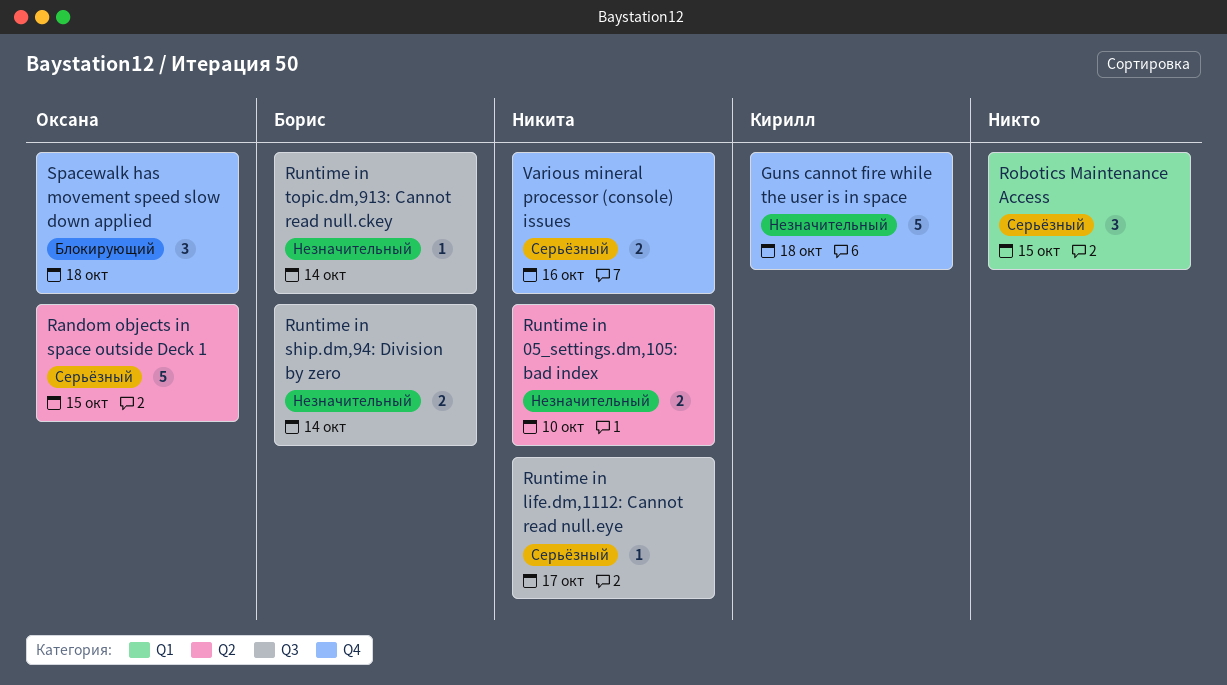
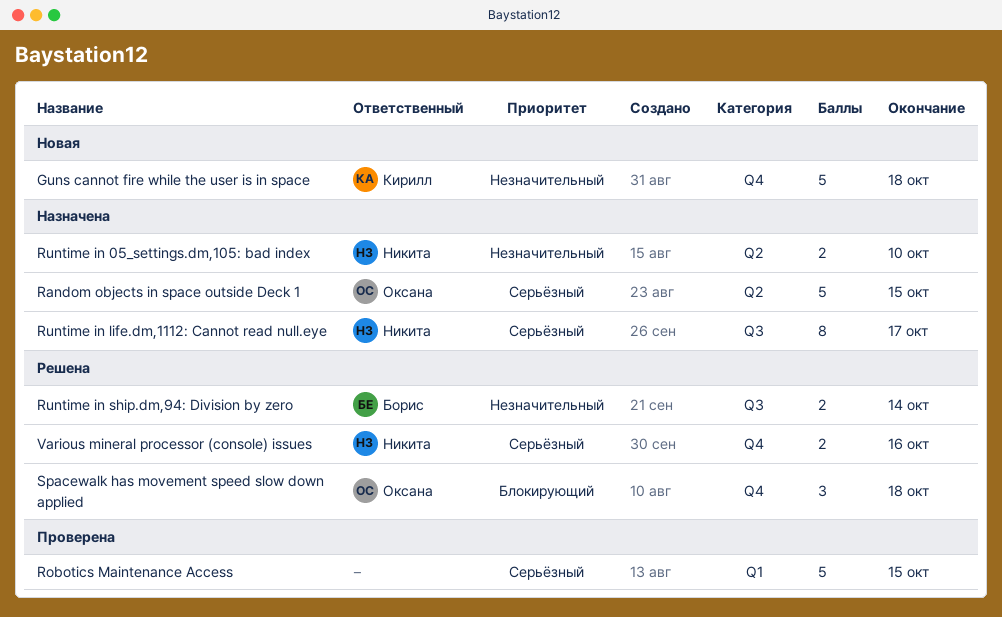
Robotics Maintenance Access, estimate: 3 -> 5
Runtime in life.dm,1112: Cannot read null.eye, estimate: 1 -> 8
Runtime in topic.dm,913: Cannot read null.ckey: present -> none

